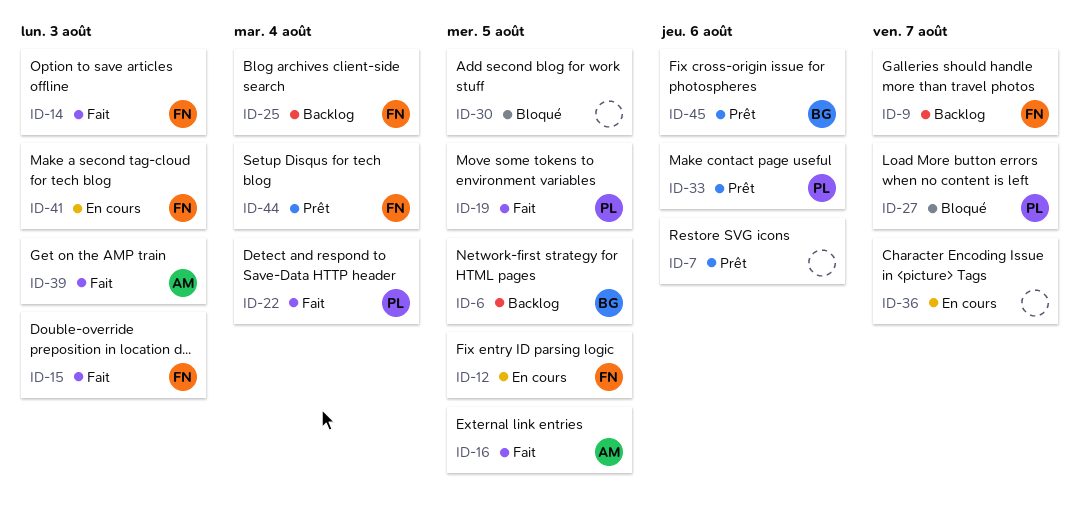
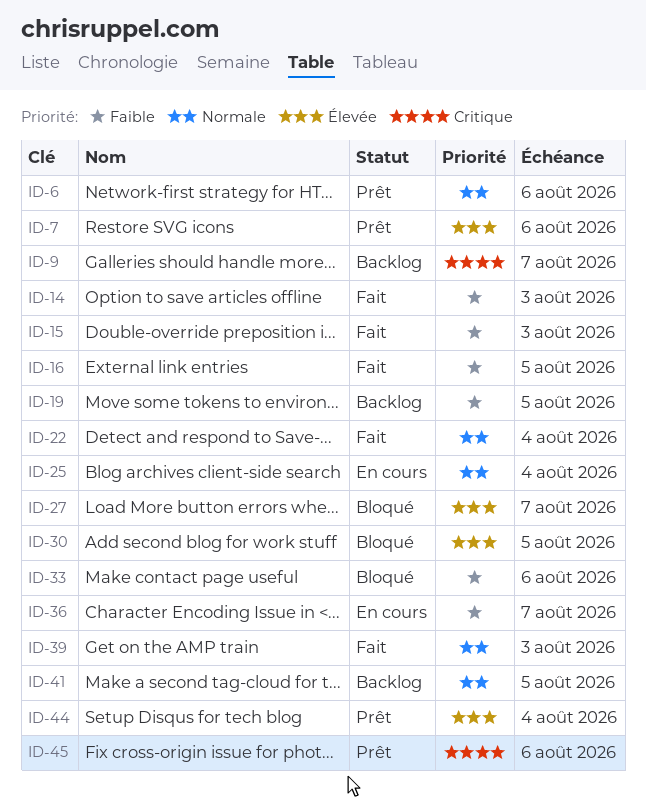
ID-6, status: Backlog -> Prêt
ID-6, due: Aug 5 -> Aug 6
ID-12: present -> none
ID-19, status: Fait -> Backlog
ID-25, status: Backlog -> En cours
ID-33, status: Prêt -> Bloqué
ID-41, status: En cours -> Backlog
ID-41, due: Aug 3 -> Aug 5

